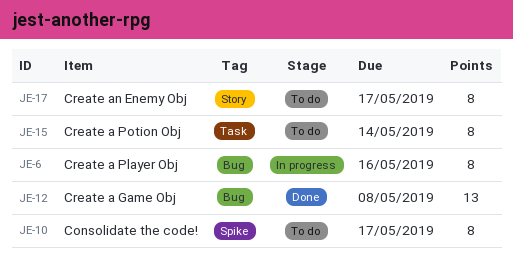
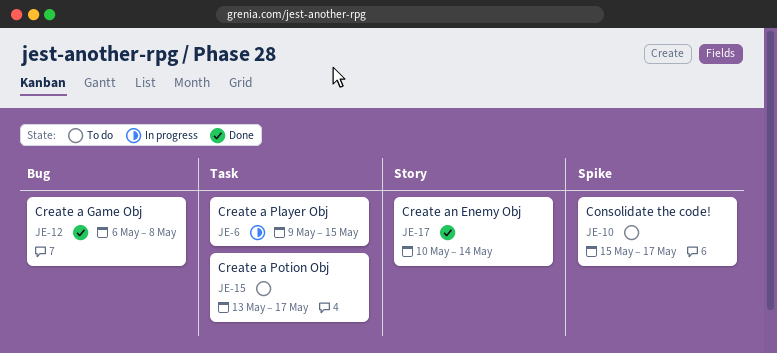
JE-6, label: Bug -> Task
JE-6, due: May 16 -> May 15
JE-15, due: May 14 -> May 17
JE-17, status: To do -> Done
JE-17, due: May 17 -> May 14

